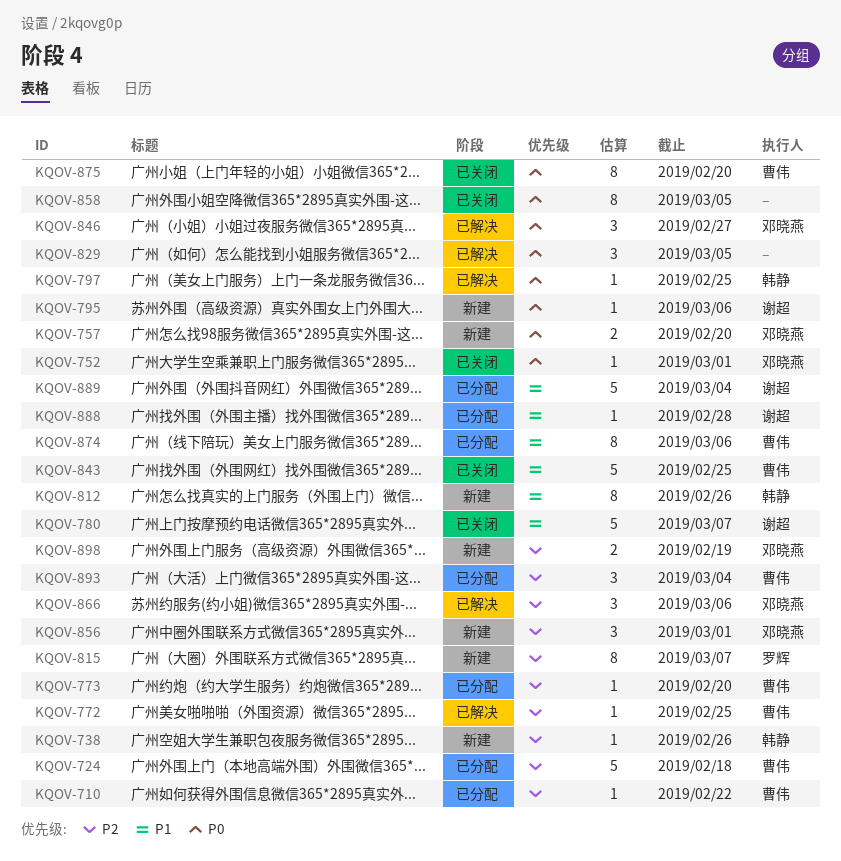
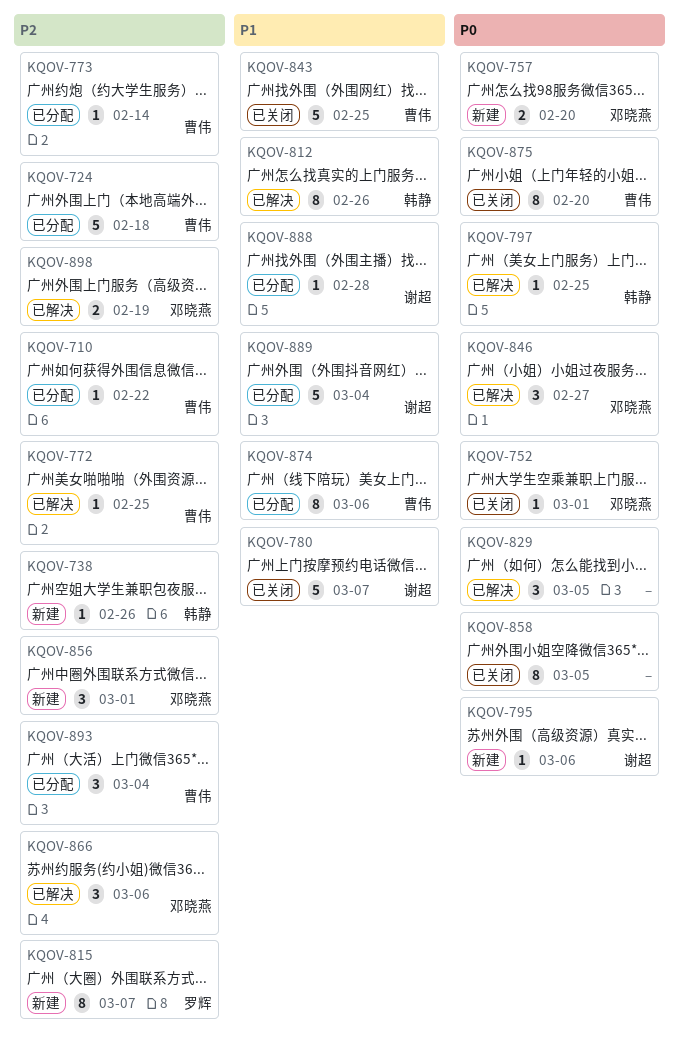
KQOV-773, due: Feb 20 -> Feb 14
KQOV-812, status: 新建 -> 已解决
KQOV-898, status: 新建 -> 已解决

